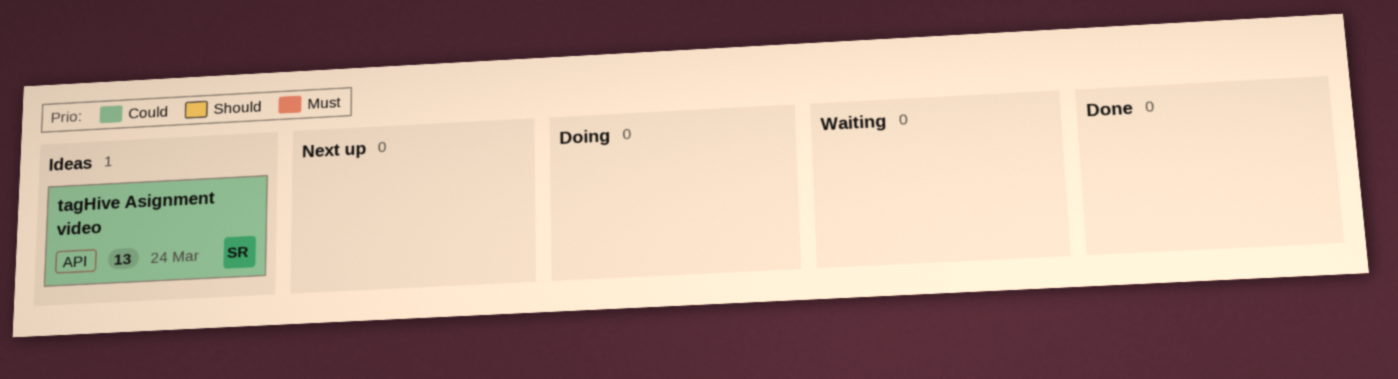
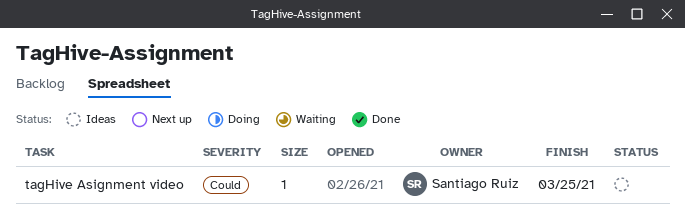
tagHive Asignment video, estimate: 13 -> 1
tagHive Asignment video, due: Mar 24 -> Mar 25

